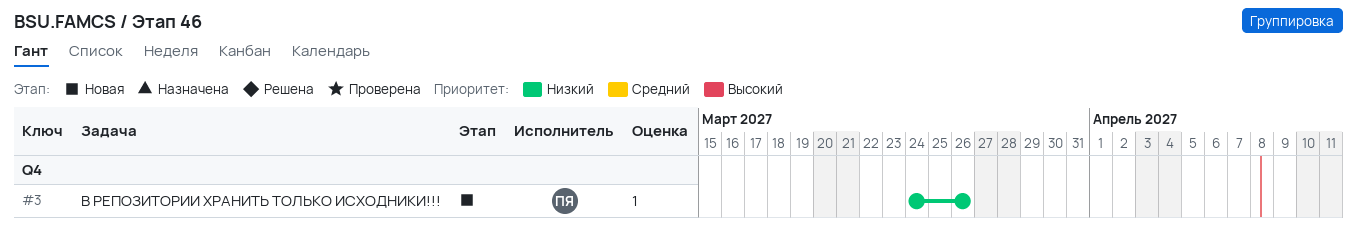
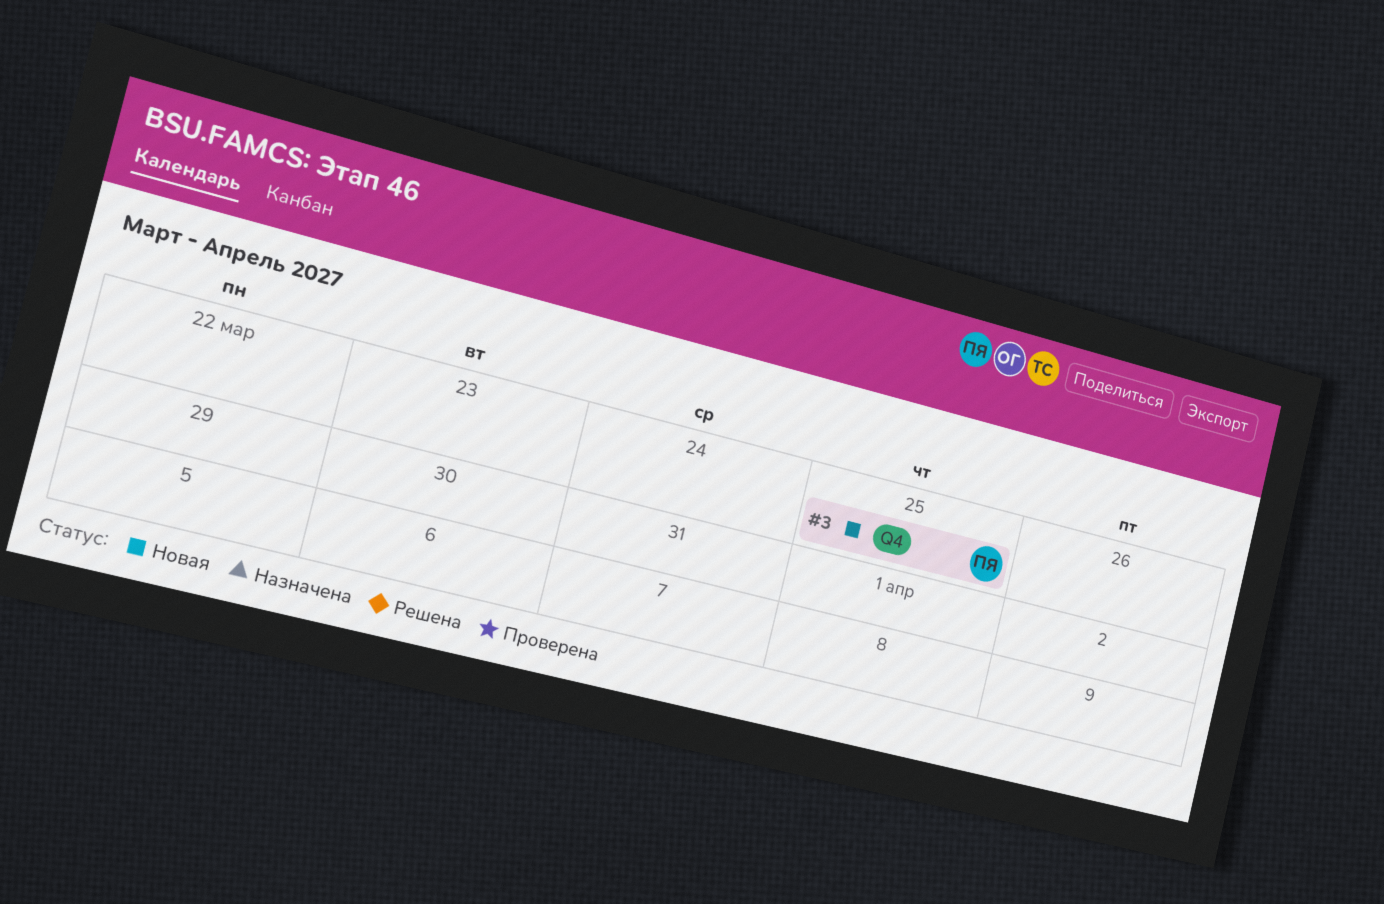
#3, due: Mar 26 -> Mar 25

